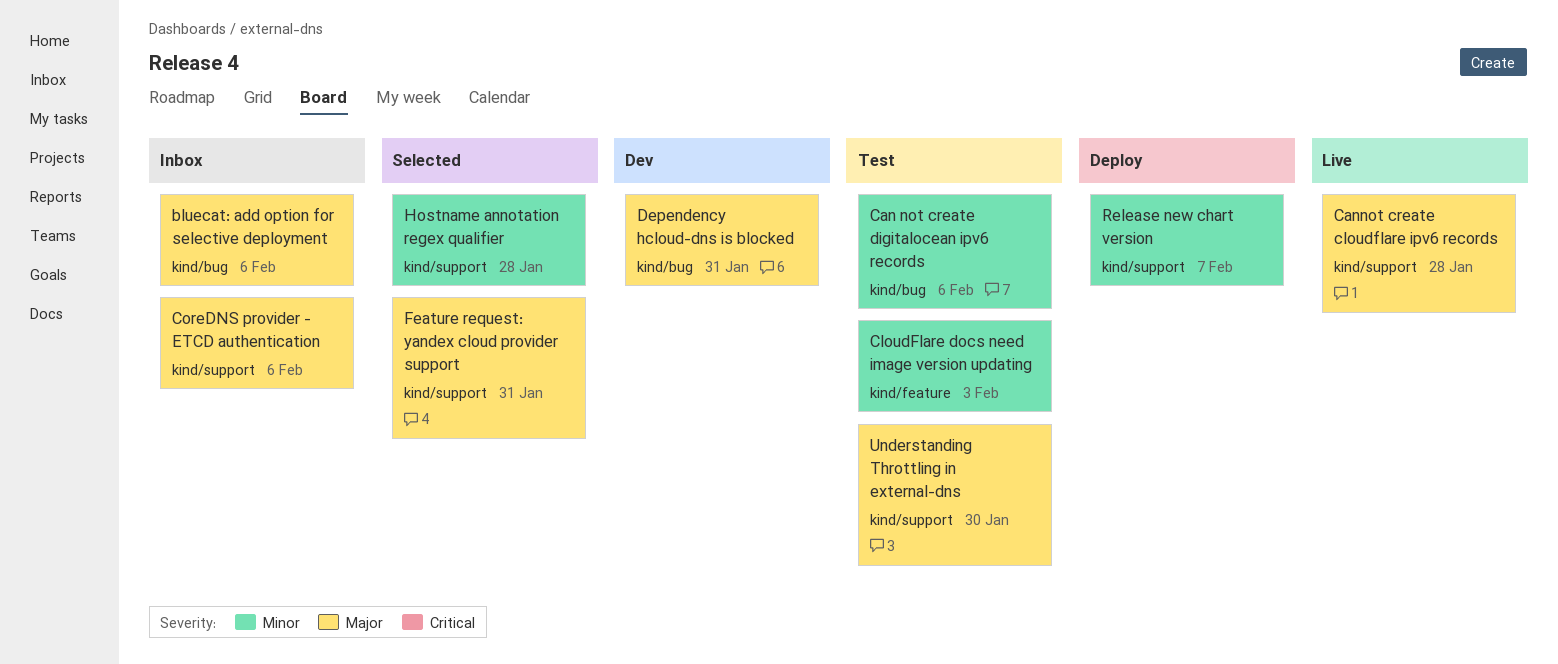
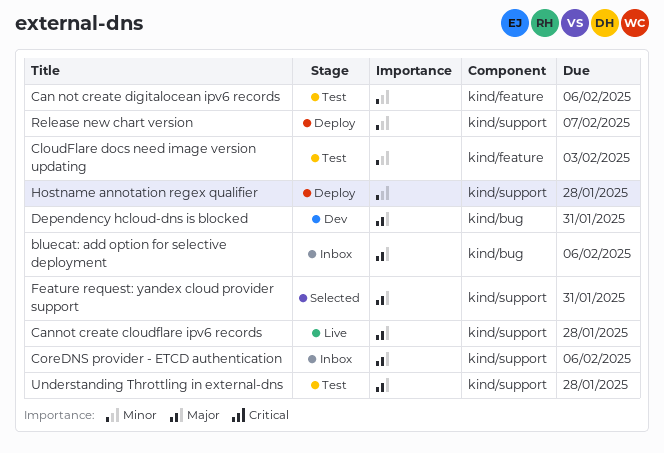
Can not create digitalocean ipv6 records, label: kind/bug -> kind/feature
Hostname annotation regex qualifier, status: Selected -> Deploy
Understanding Throttling in external-dns, due: Jan 30 -> Jan 28

